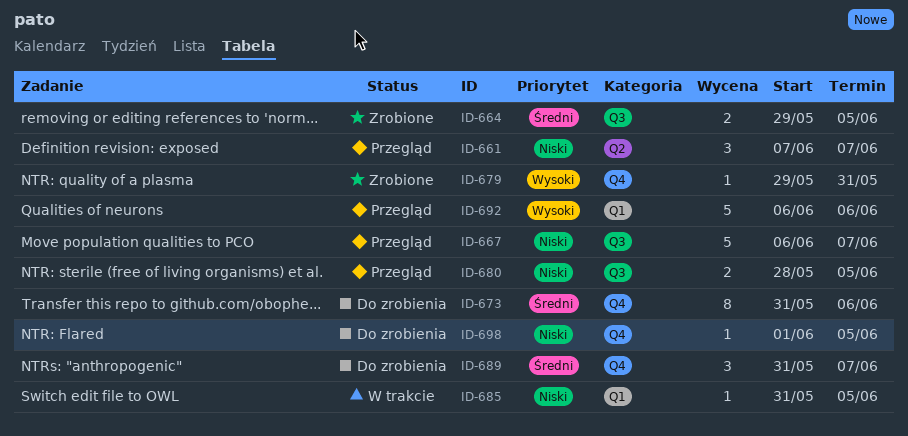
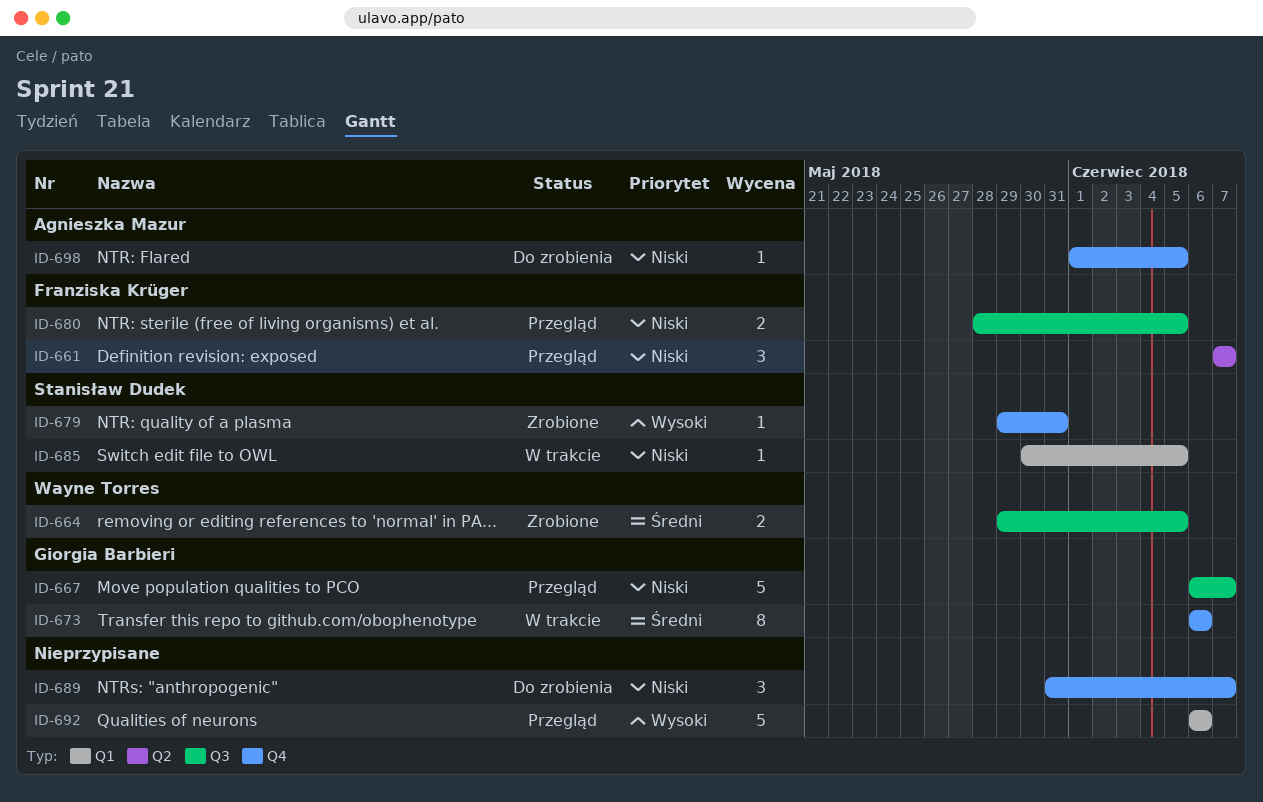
ID-673, status: Do zrobienia -> W trakcie
ID-673, start: May 31 -> Jun 6
ID-685, start: May 31 -> May 30
ID-689, priority: Średni -> Niski

